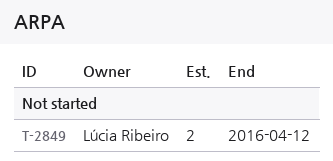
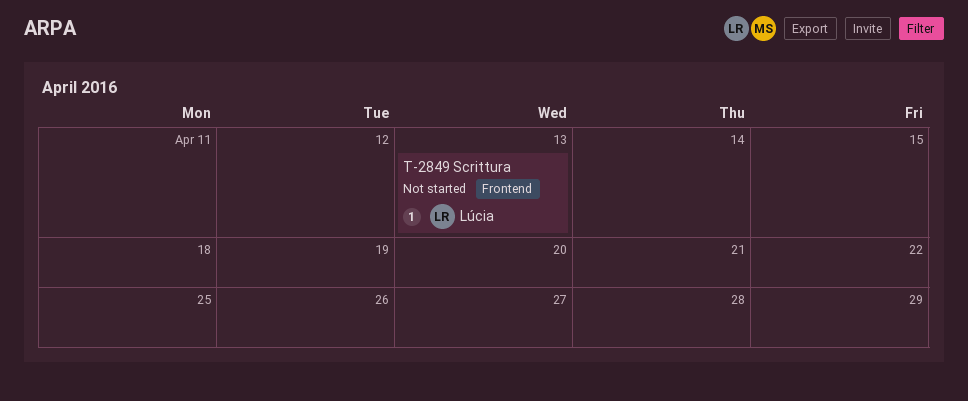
T-2849, estimate: 2 -> 1
T-2849, due: Apr 12 -> Apr 13

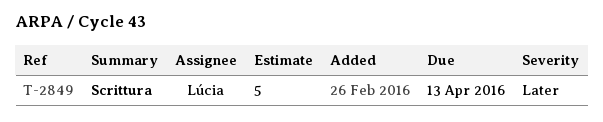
T-2849, estimate: 1 -> 5

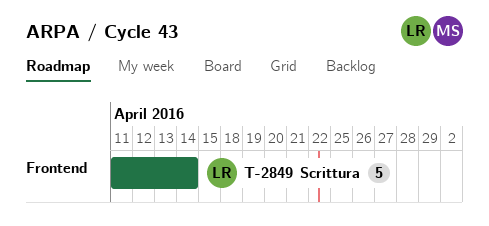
T-2849, due: Apr 13 -> Apr 14

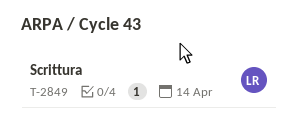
T-2849, estimate: 5 -> 1

